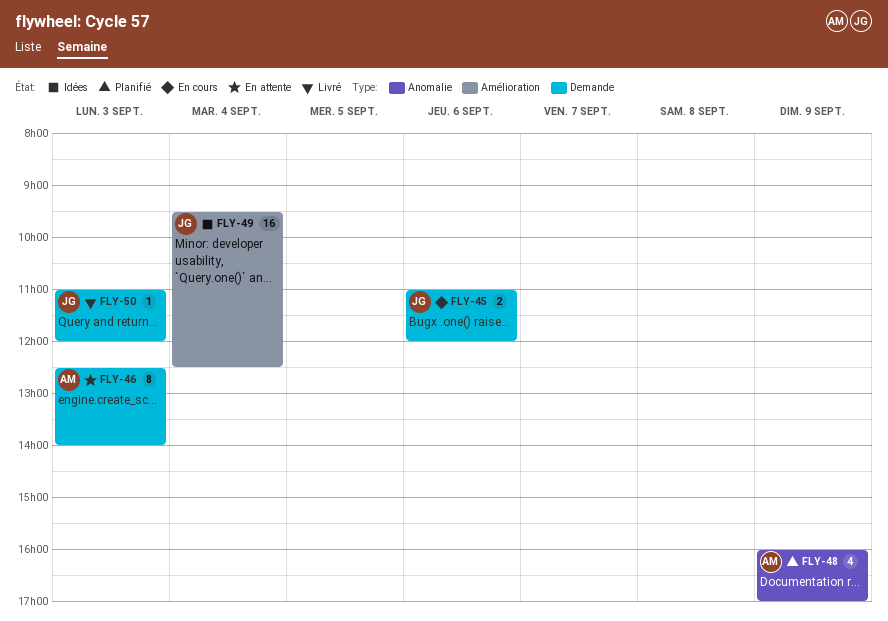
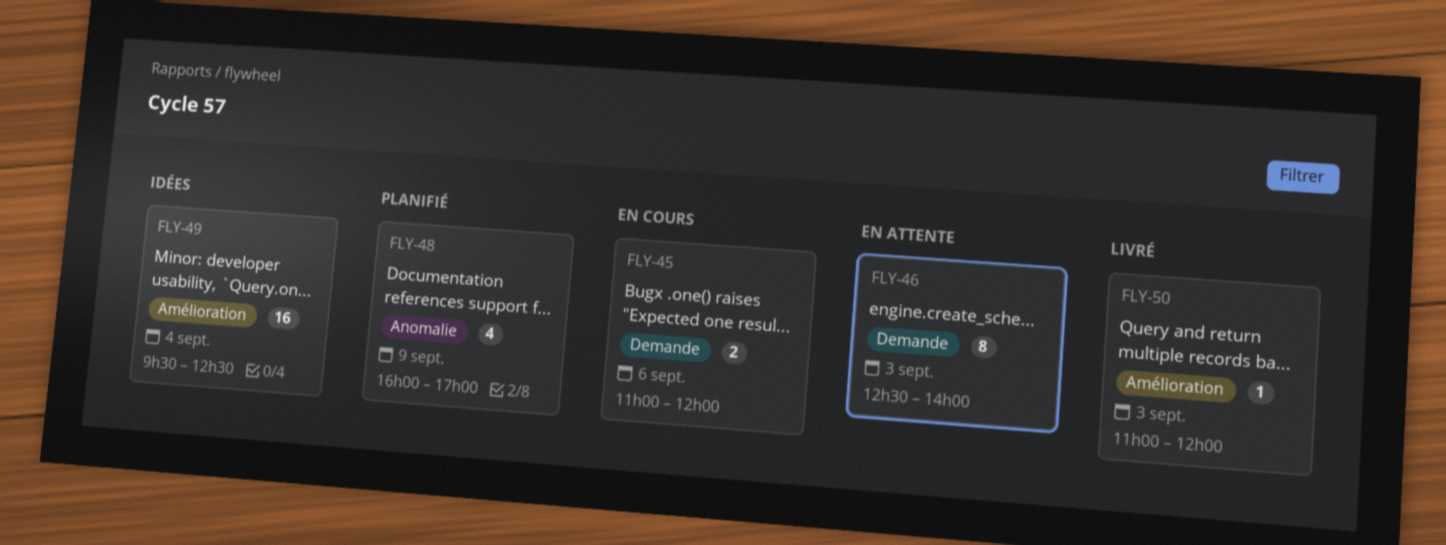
FLY-50, label: Demande -> Amélioration

